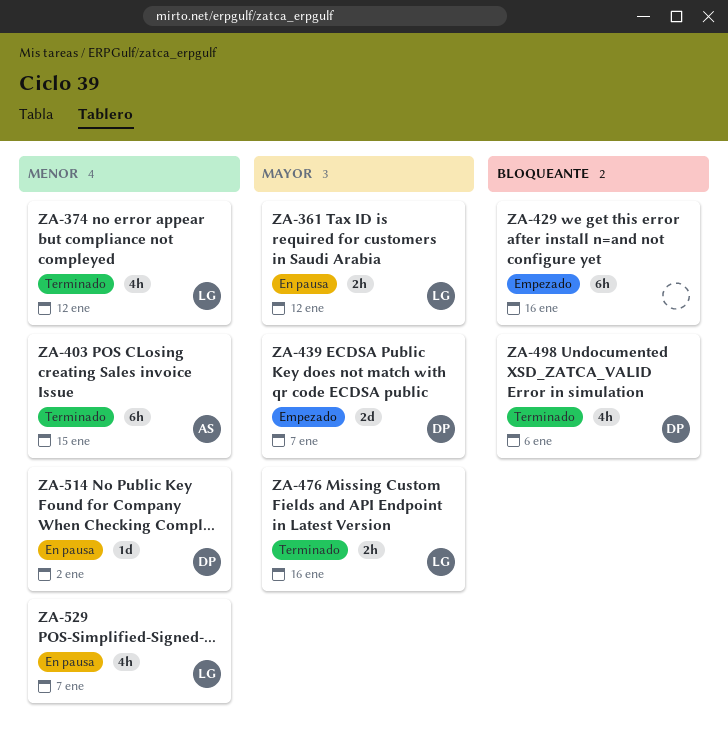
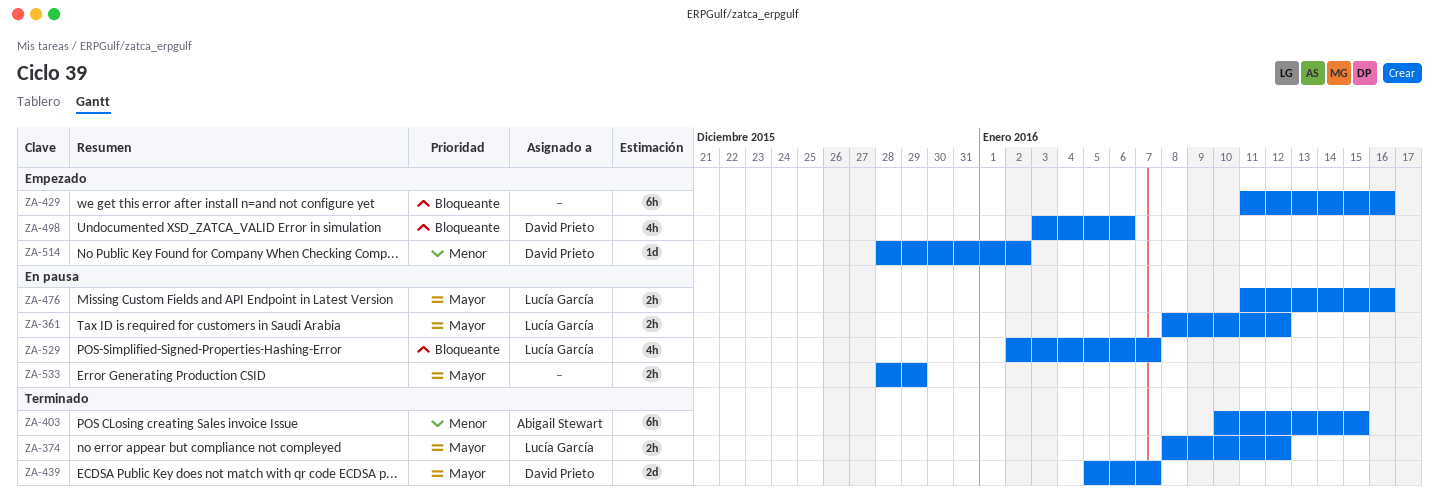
ZA-374, priority: Menor -> Mayor
ZA-374, estimate: 4h -> 2h
ZA-439, status: Empezado -> Terminado
ZA-476, status: Terminado -> En pausa
ZA-498, status: Terminado -> Empezado
ZA-514, status: En pausa -> Empezado
ZA-529, priority: Menor -> Bloqueante
ZA-533: none -> present

